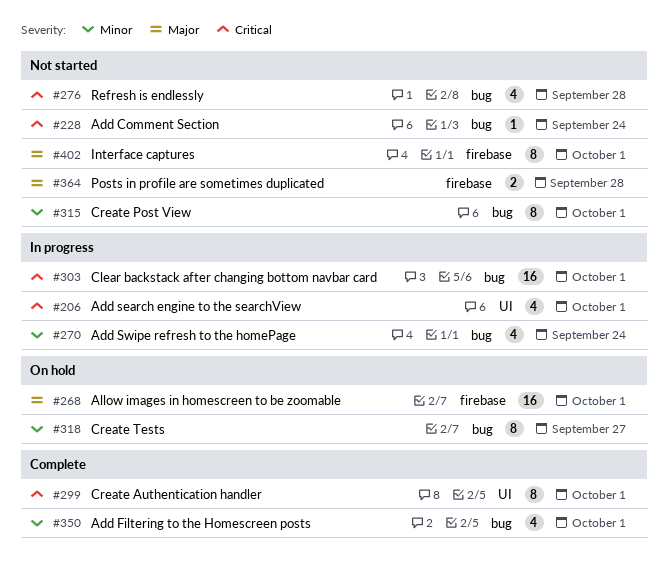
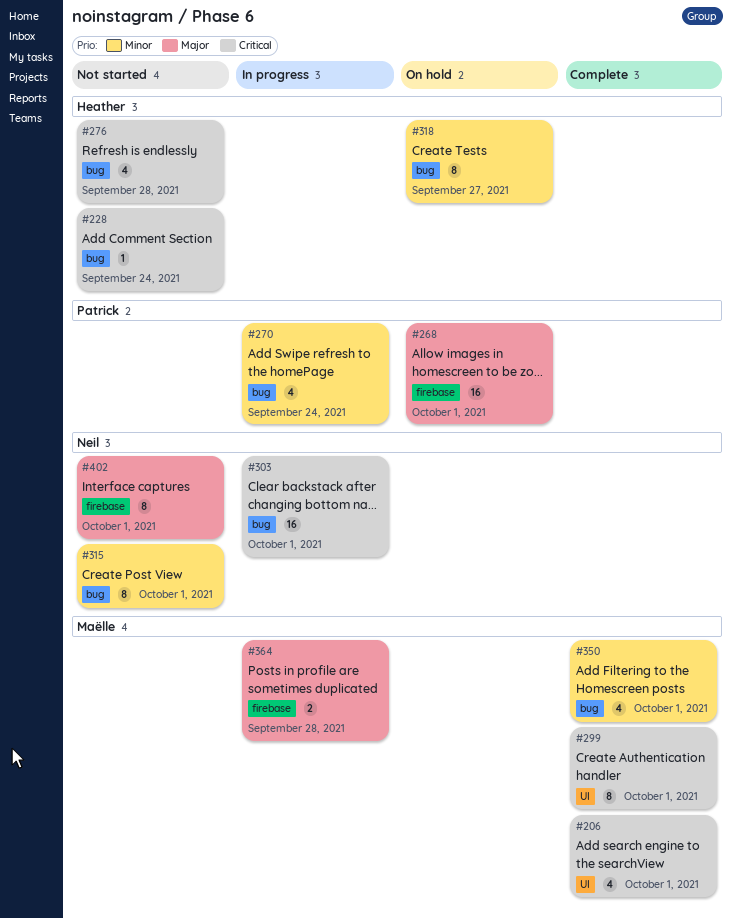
#206, status: In progress -> Complete
#364, status: Not started -> In progress

